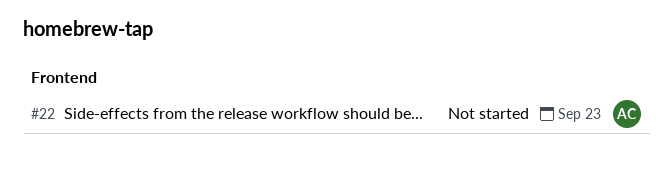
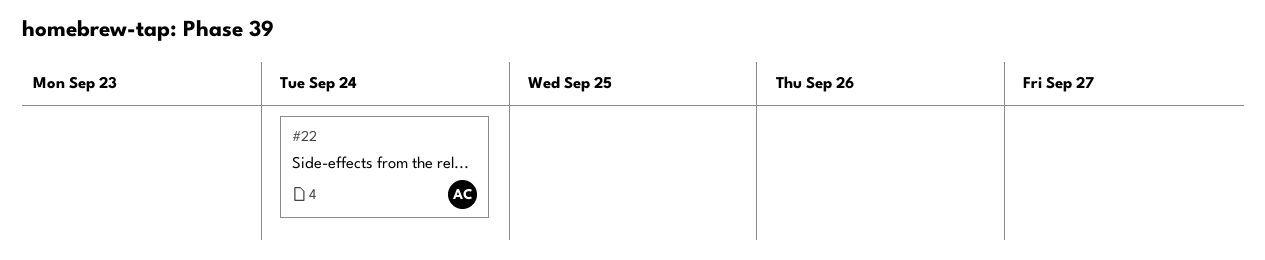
#22, due: Sep 23 -> Sep 24

